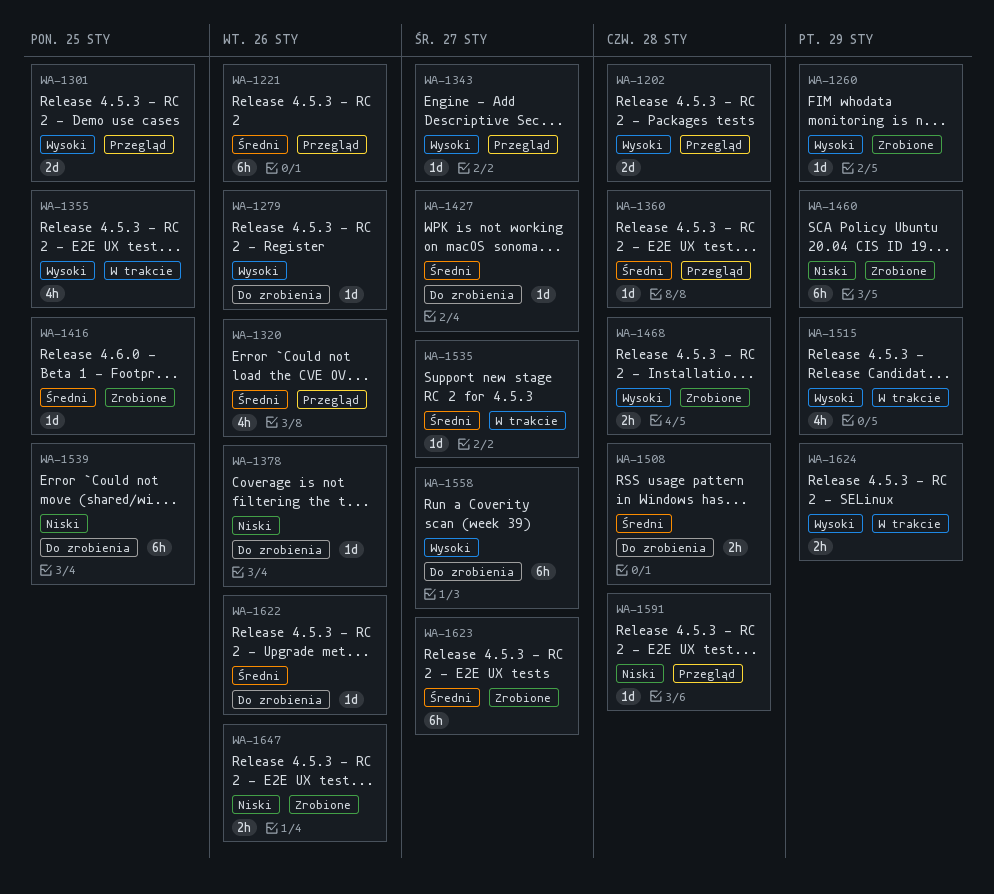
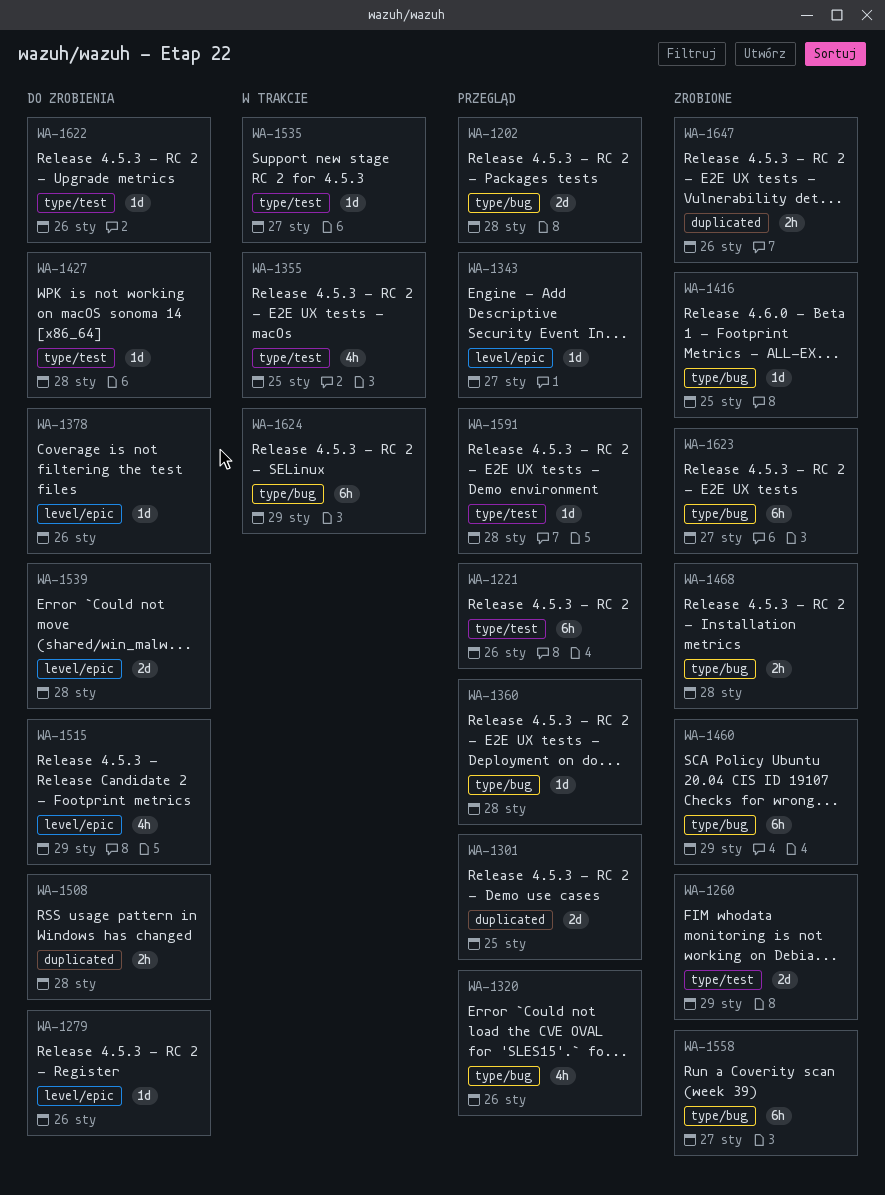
WA-1260, estimate: 1d -> 2d
WA-1427, due: Jan 27 -> Jan 28
WA-1515, status: W trakcie -> Do zrobienia
WA-1539, estimate: 6h -> 2d
WA-1539, due: Jan 25 -> Jan 28
WA-1558, status: Do zrobienia -> Zrobione
WA-1624, estimate: 2h -> 6h

